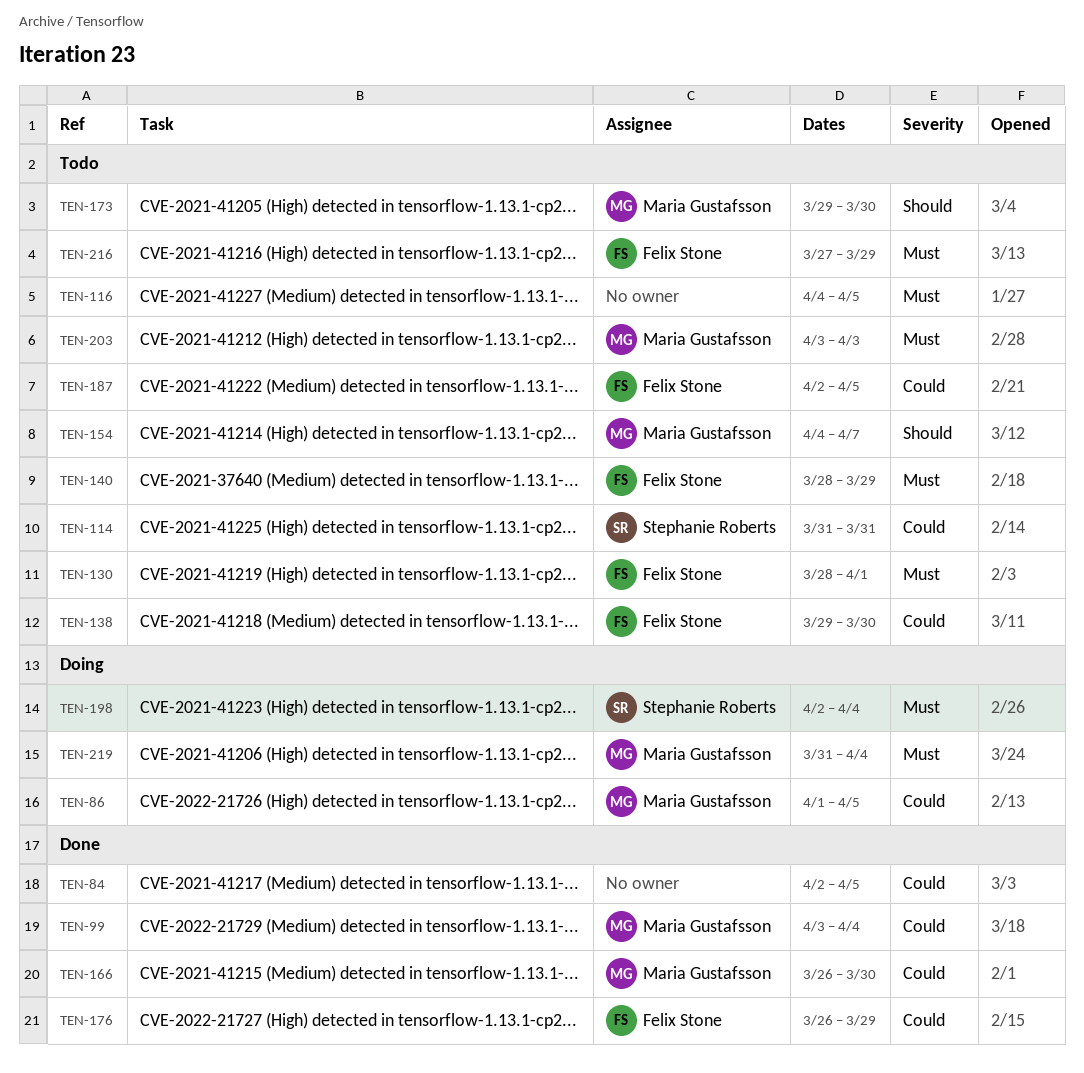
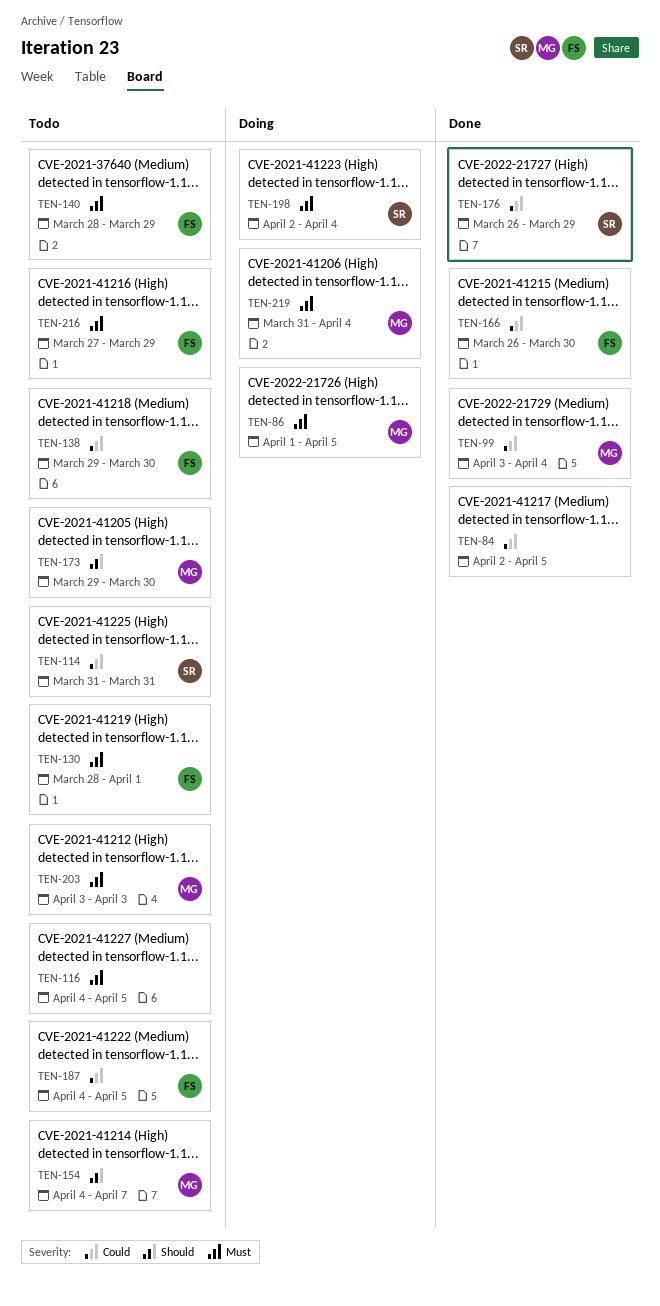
TEN-86, priority: Could -> Must
TEN-166, owner: Maria Gustafsson -> Felix Stone
TEN-176, owner: Felix Stone -> Stephanie Roberts
TEN-187, start: Apr 2 -> Apr 4

